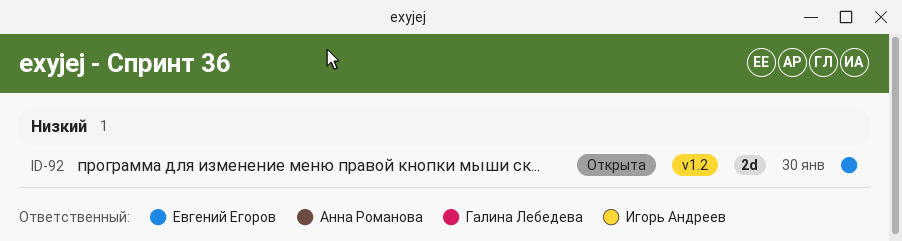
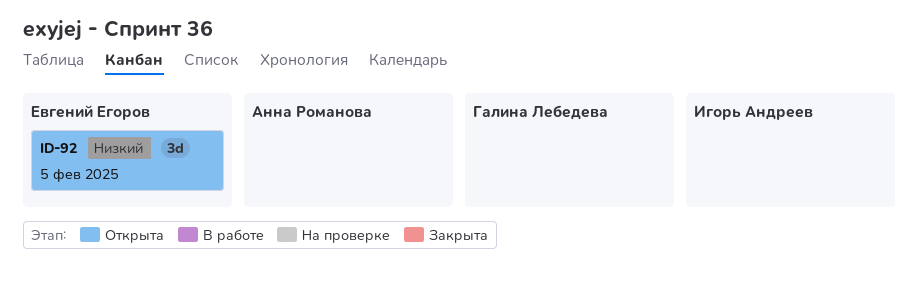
ID-92, estimate: 2d -> 3d
ID-92, due: Jan 30 -> Feb 5

